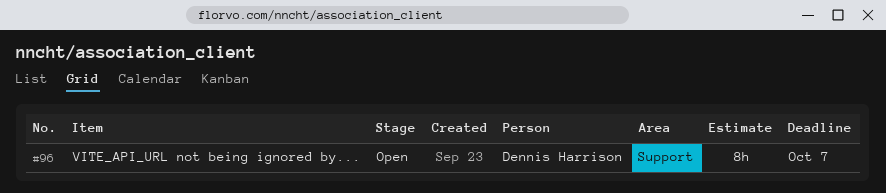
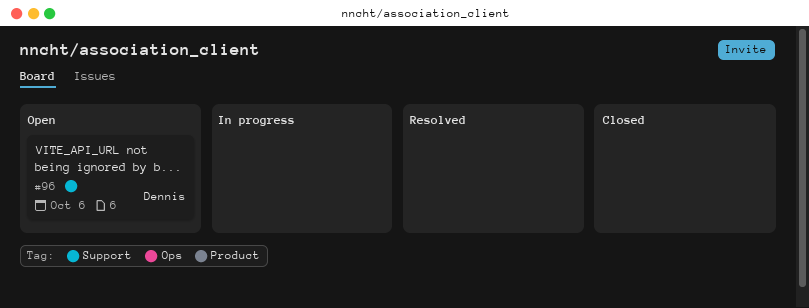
#96, due: Oct 7 -> Oct 6

